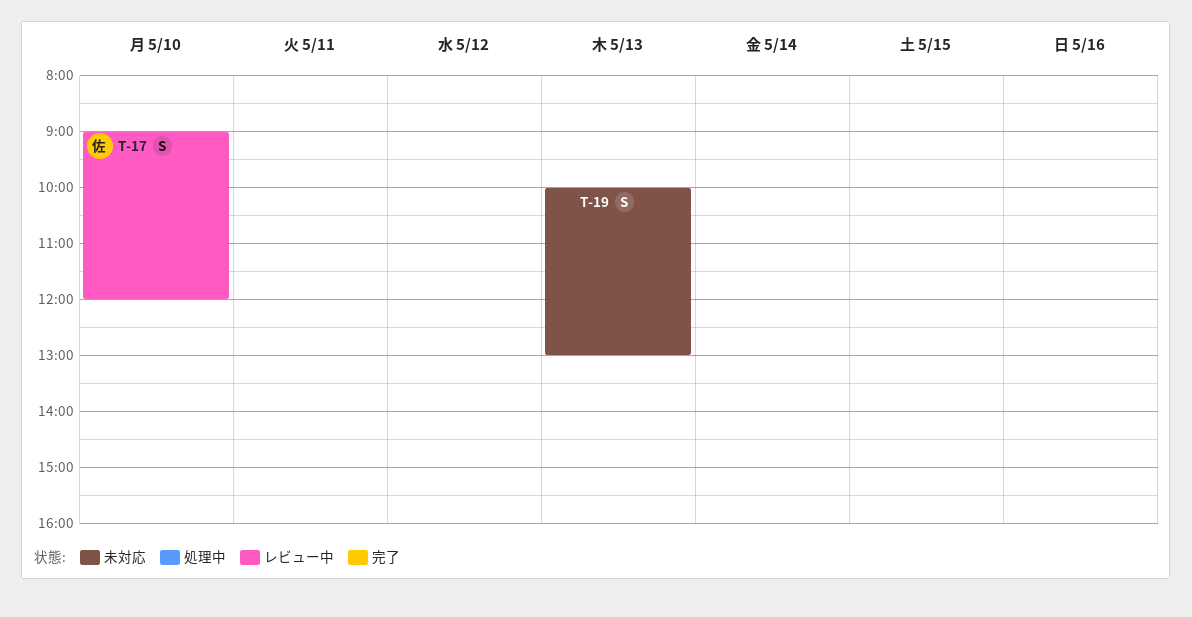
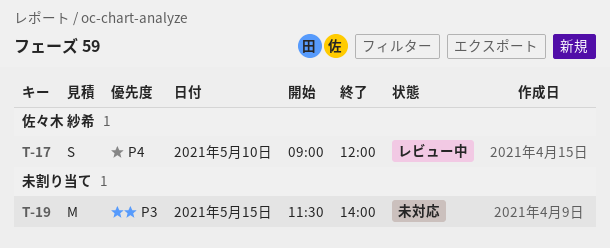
T-19, estimate: S -> M
T-19, day: May 13 -> May 15
T-19, begins: 10:00 -> 11:30
T-19, ends: 13:00 -> 14:00

